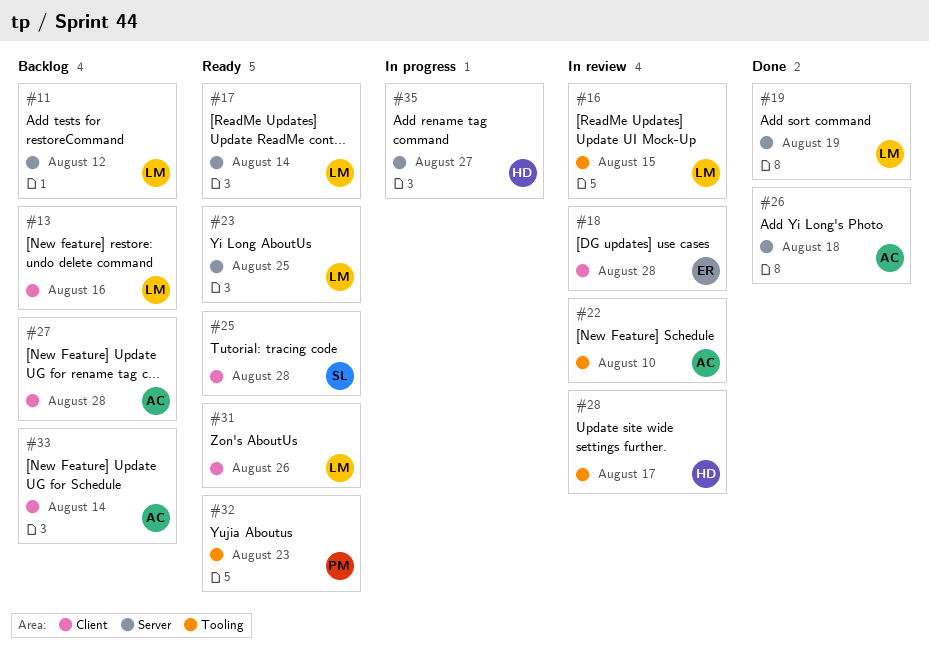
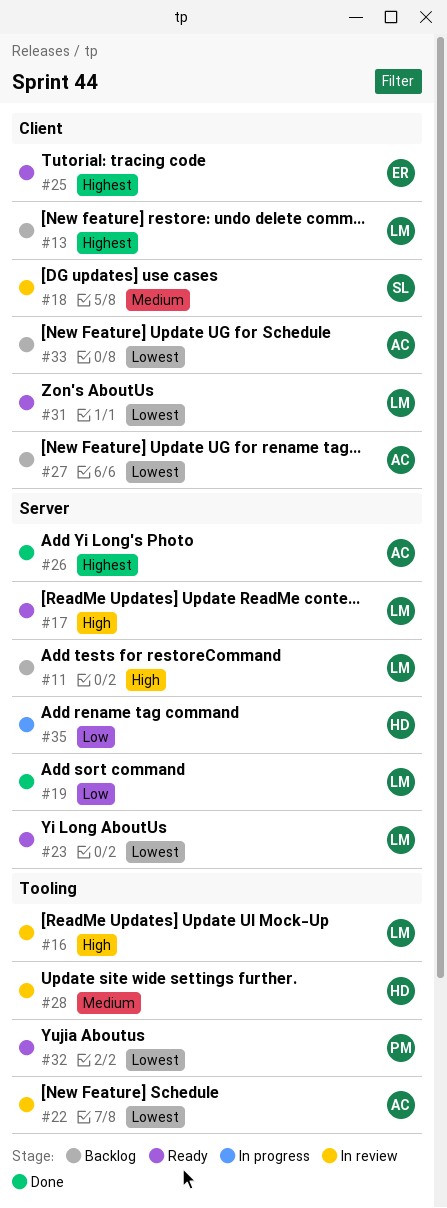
#18, owner: ER -> SL
#25, owner: SL -> ER

